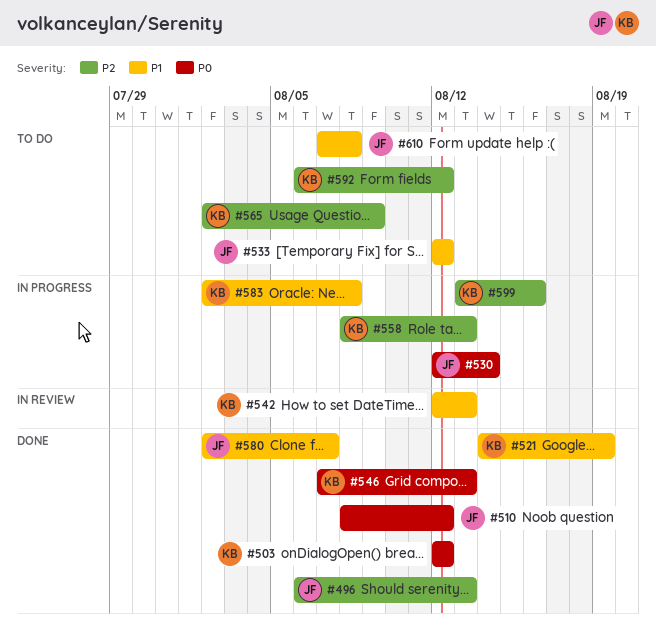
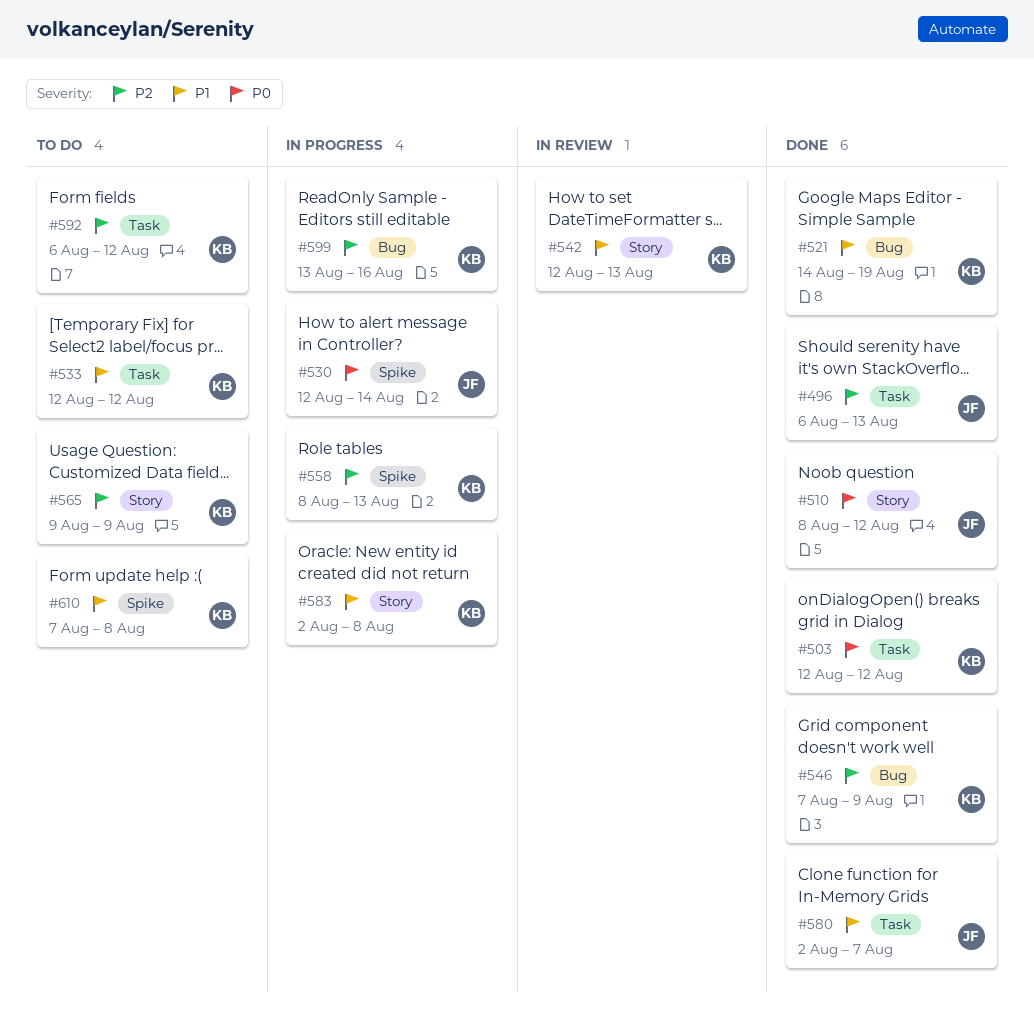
#533, owner: JF -> KB
#546, priority: P0 -> P2
#546, due: Aug 13 -> Aug 9
#565, start: Aug 2 -> Aug 9
#610, owner: JF -> KB

